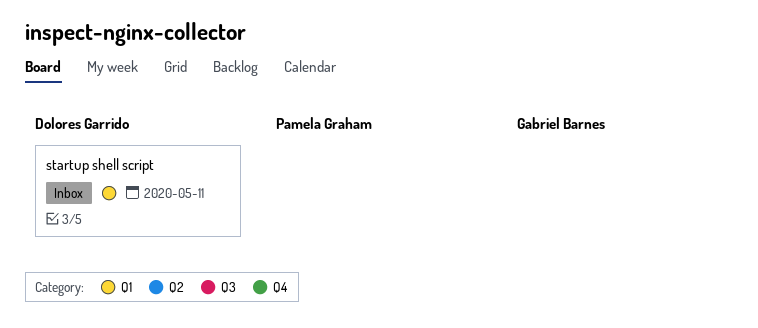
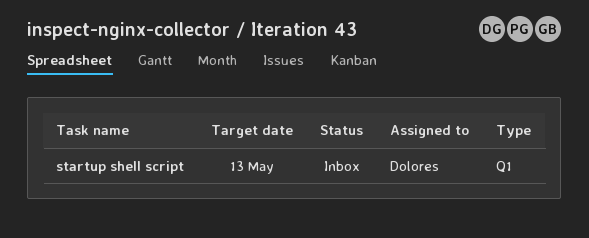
startup shell script, due: May 11 -> May 13

